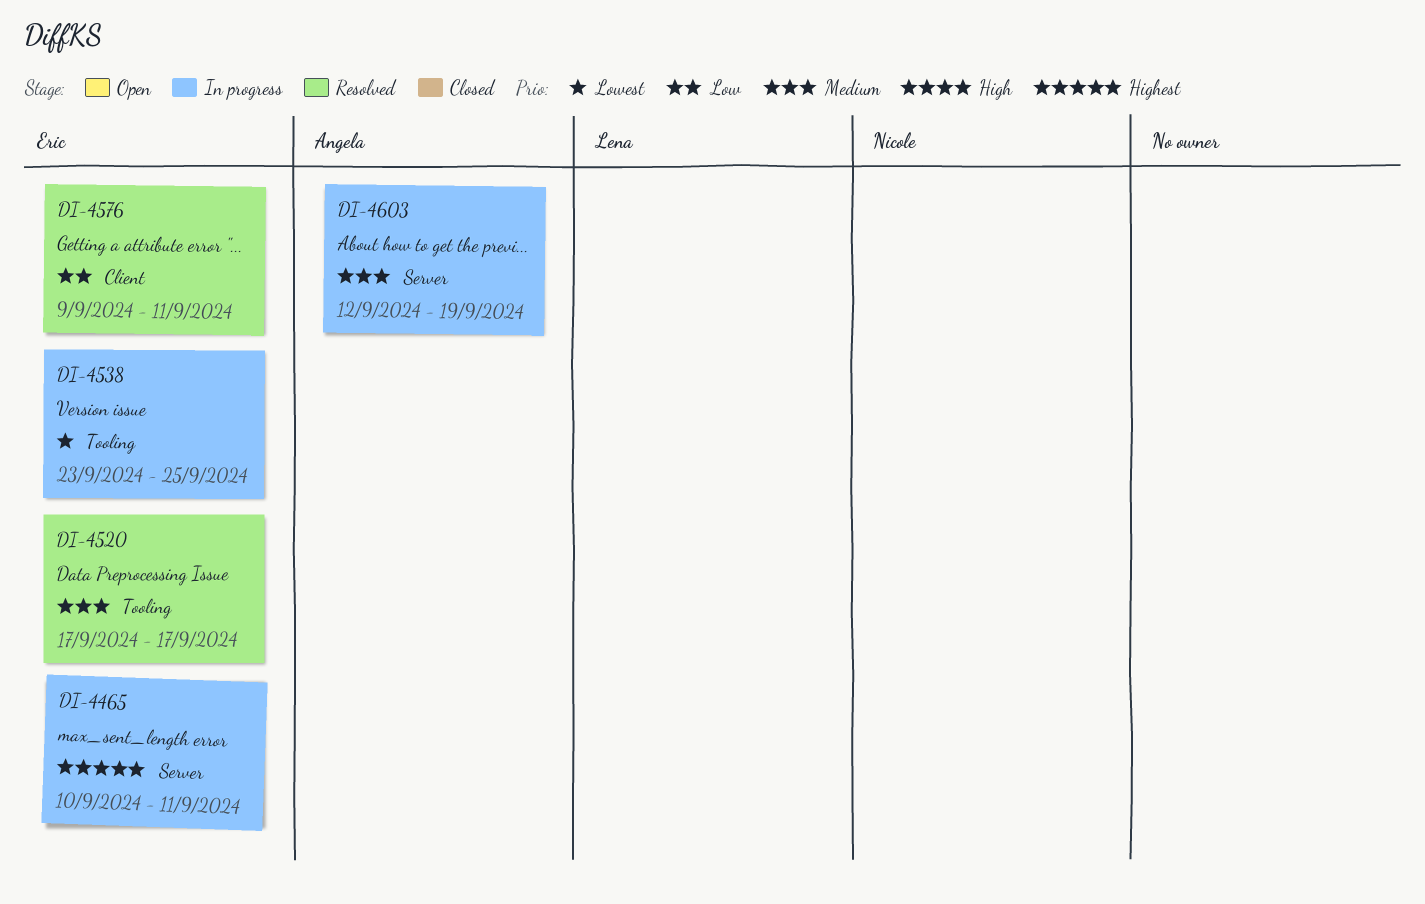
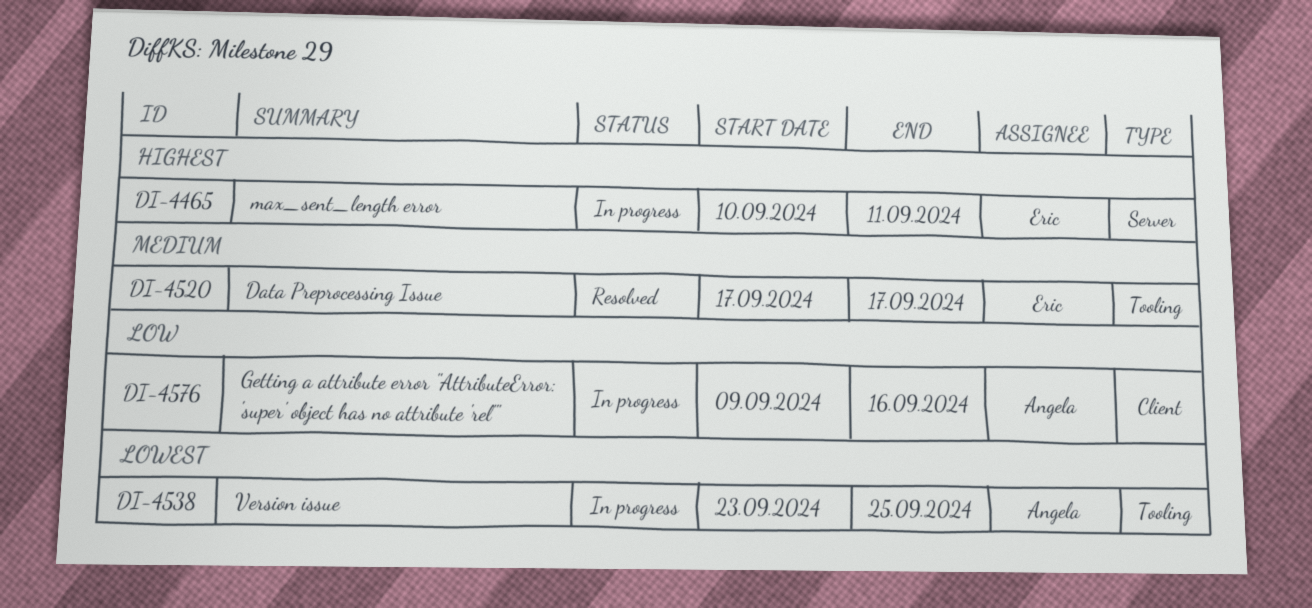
DI-4538, owner: Eric -> Angela
DI-4576, status: Resolved -> In progress
DI-4576, owner: Eric -> Angela
DI-4576, due: Sep 11 -> Sep 16
DI-4603: present -> none

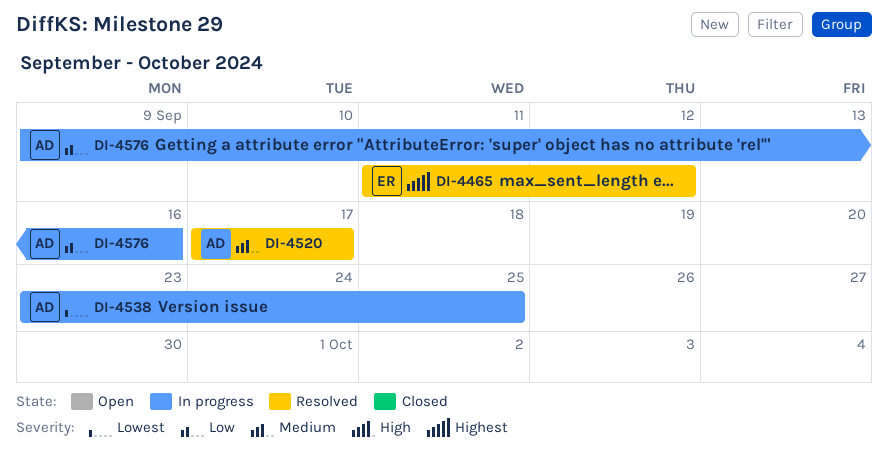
DI-4465, status: In progress -> Resolved
DI-4465, start: Sep 10 -> Sep 11
DI-4465, due: Sep 11 -> Sep 12
DI-4520, owner: Eric -> Angela

